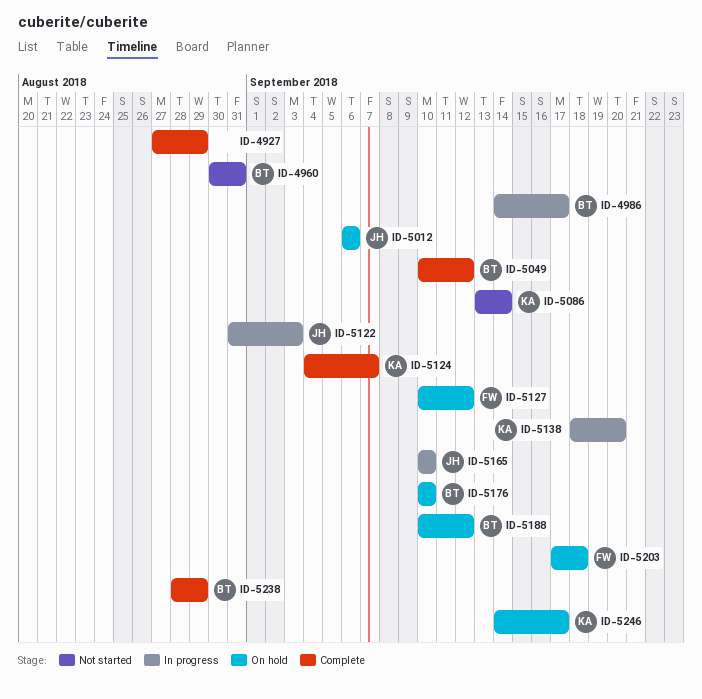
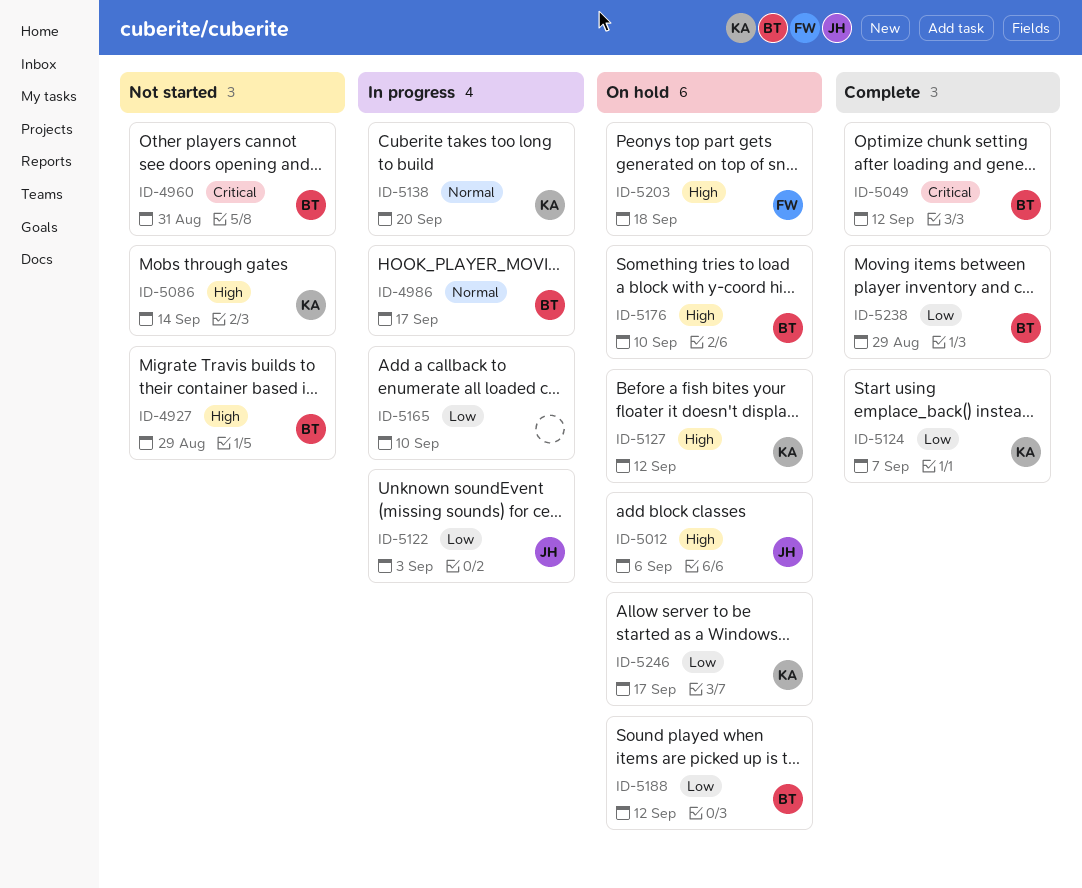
ID-4927, status: Complete -> Not started
ID-4927, owner: none -> BT
ID-5127, owner: FW -> KA
ID-5165, owner: JH -> none

